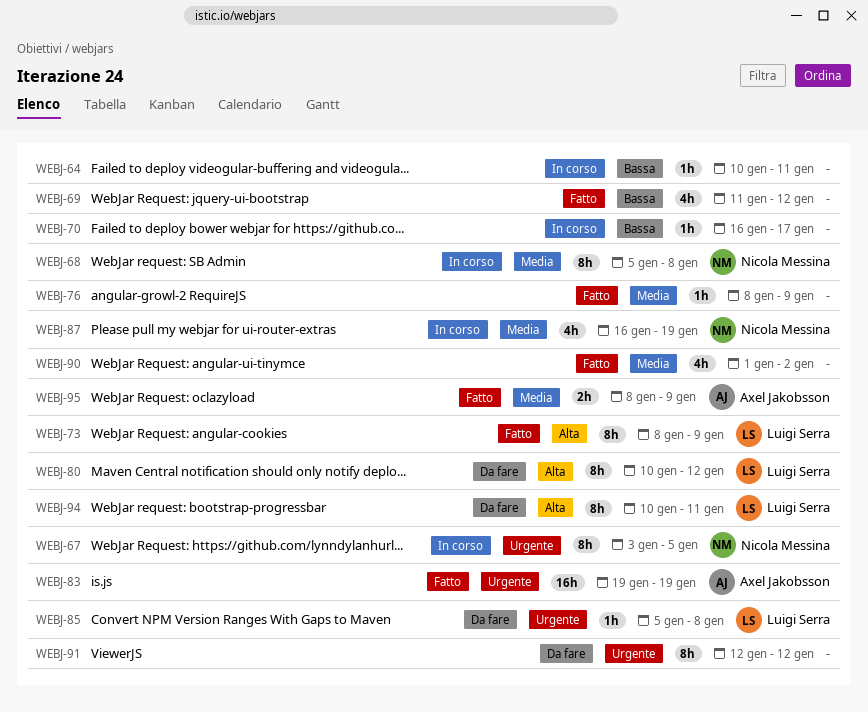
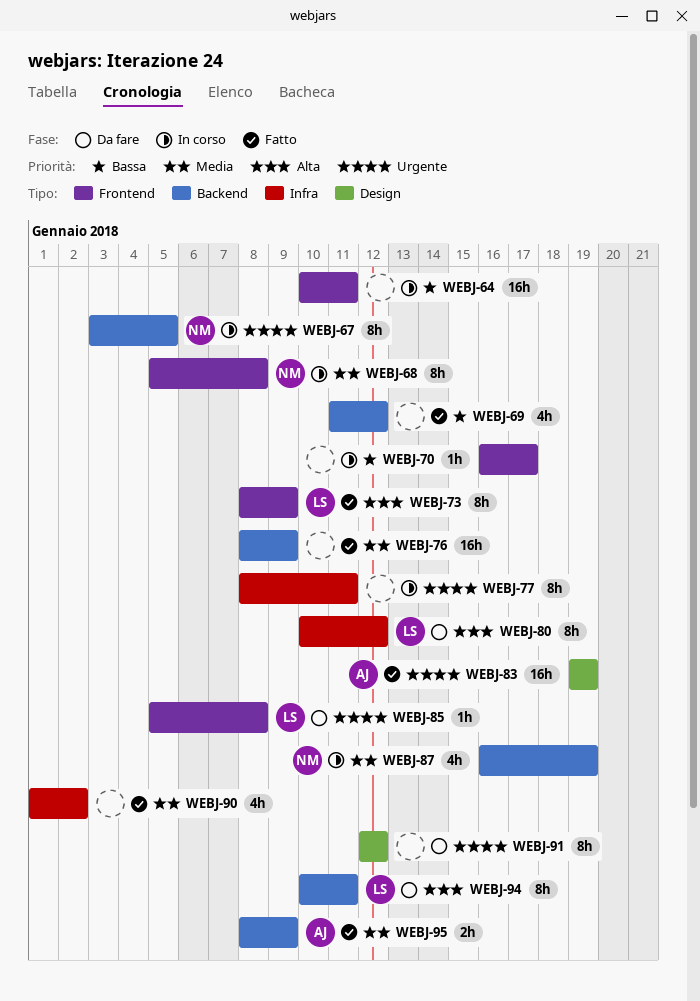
WEBJ-64, estimate: 1h -> 16h
WEBJ-76, estimate: 1h -> 16h
WEBJ-77: none -> present

